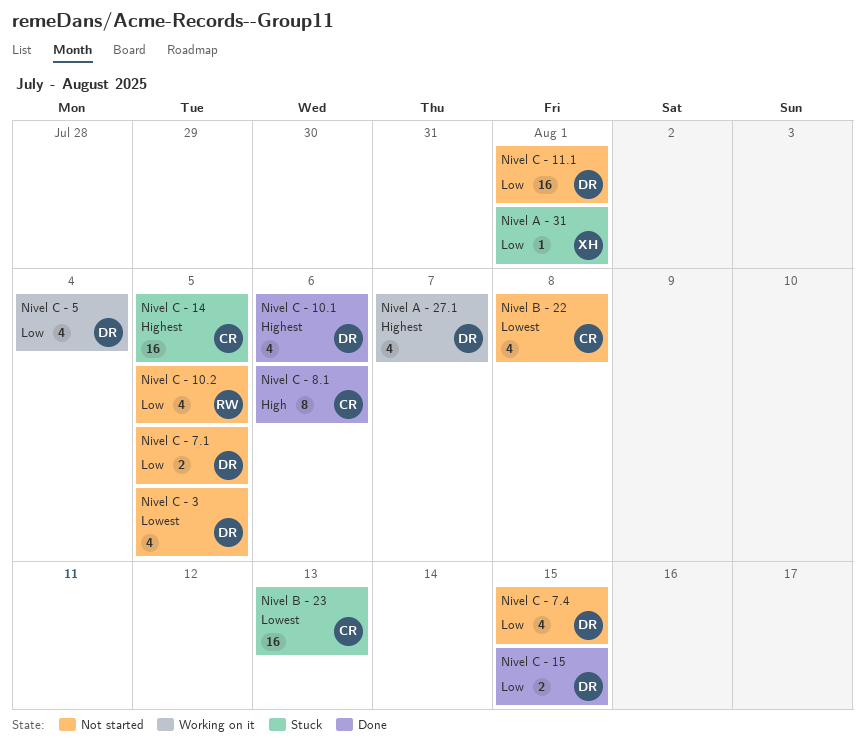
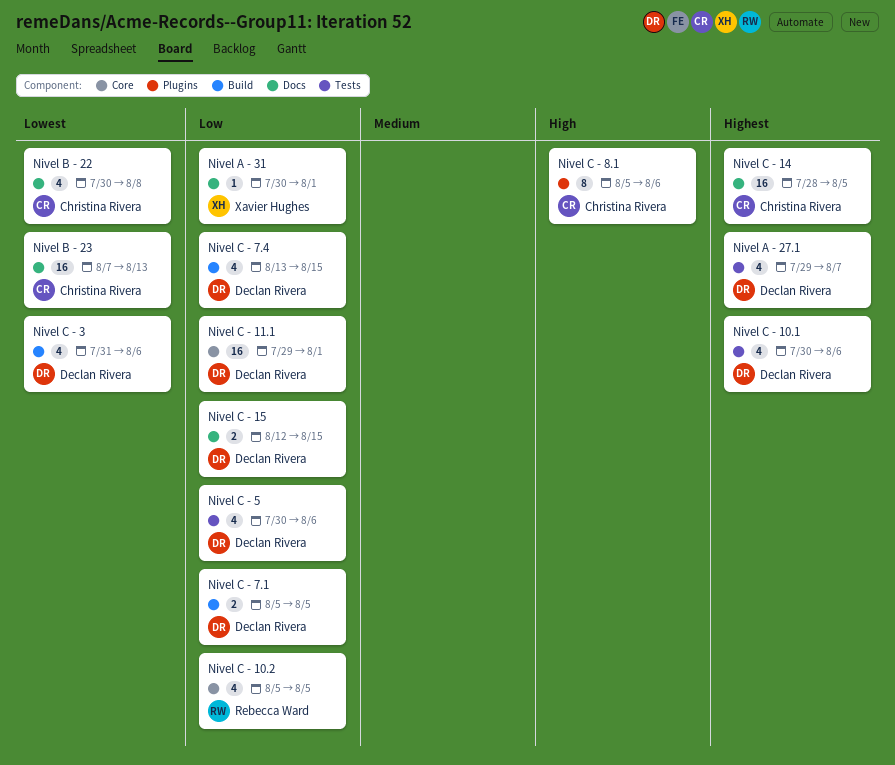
Nivel C - 3, due: Aug 5 -> Aug 6
Nivel C - 5, due: Aug 4 -> Aug 6

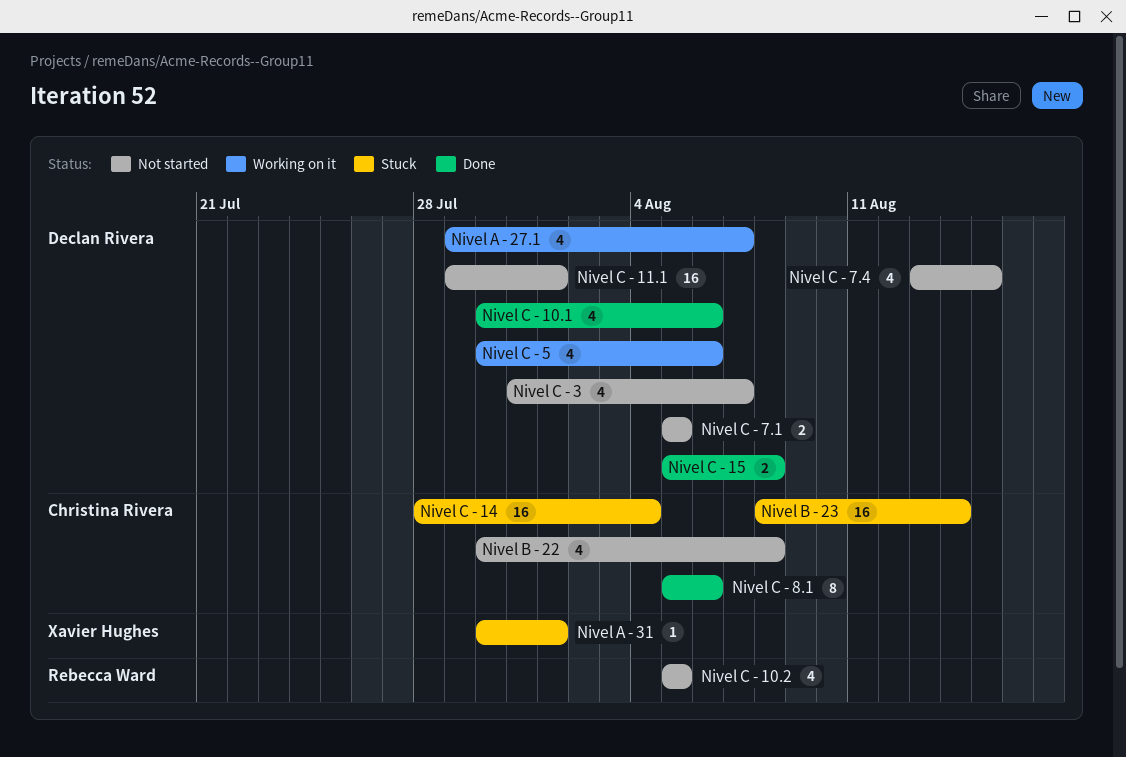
Nivel B - 23, start: Aug 7 -> Aug 8
Nivel B - 23, due: Aug 13 -> Aug 14
Nivel C - 14, due: Aug 5 -> Aug 4
Nivel C - 15, start: Aug 12 -> Aug 5
Nivel C - 15, due: Aug 15 -> Aug 8
Nivel C - 3, due: Aug 6 -> Aug 7

